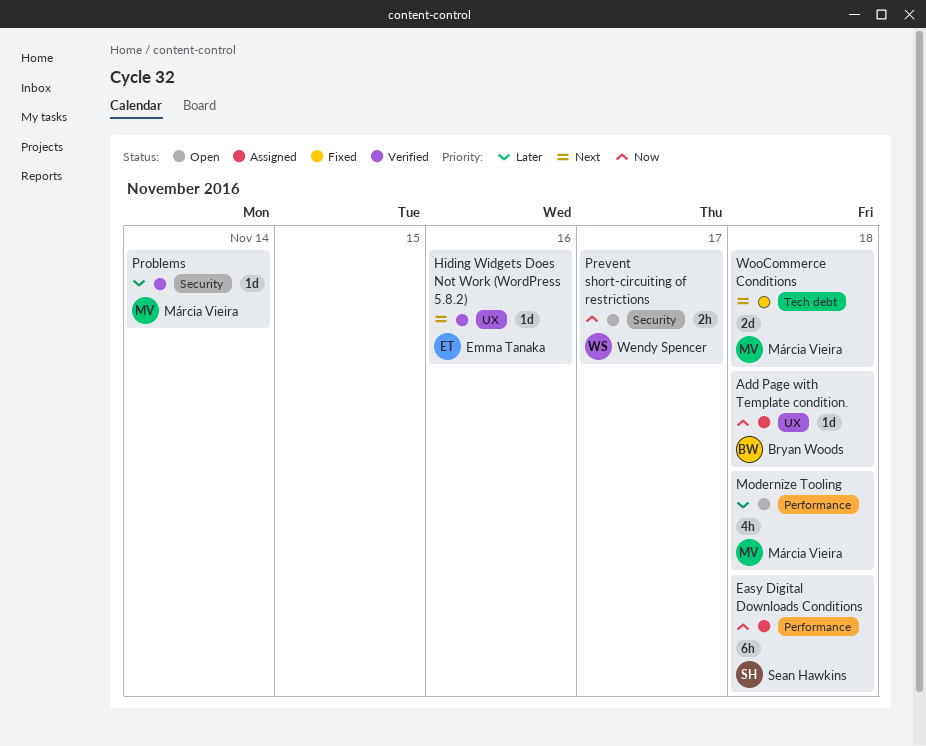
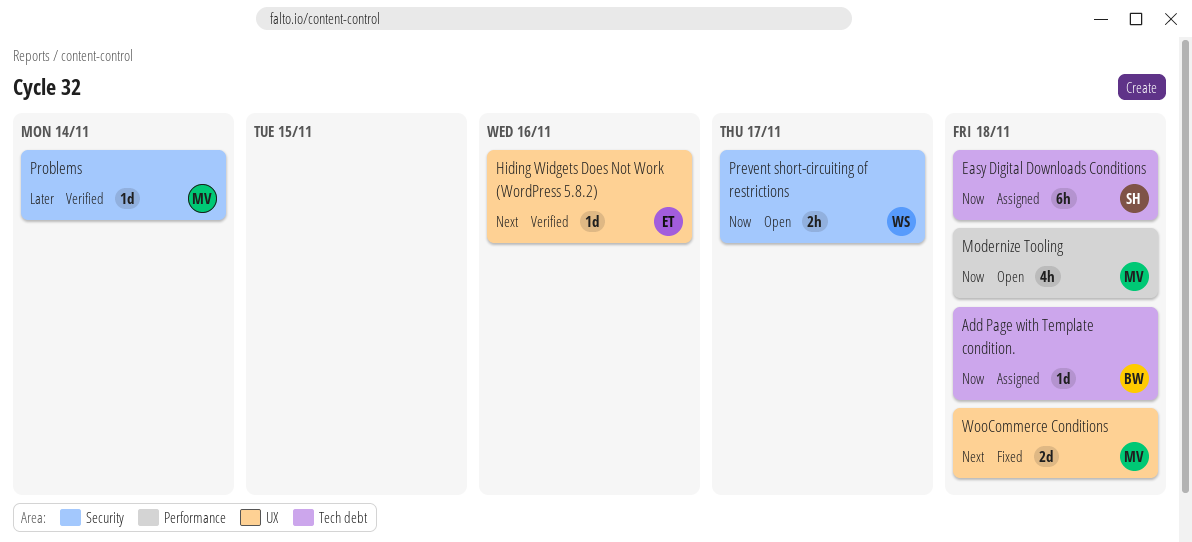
Add Page with Template condition., label: UX -> Tech debt
Easy Digital Downloads Conditions, label: Performance -> Tech debt
Modernize Tooling, priority: Later -> Now
WooCommerce Conditions, label: Tech debt -> UX

